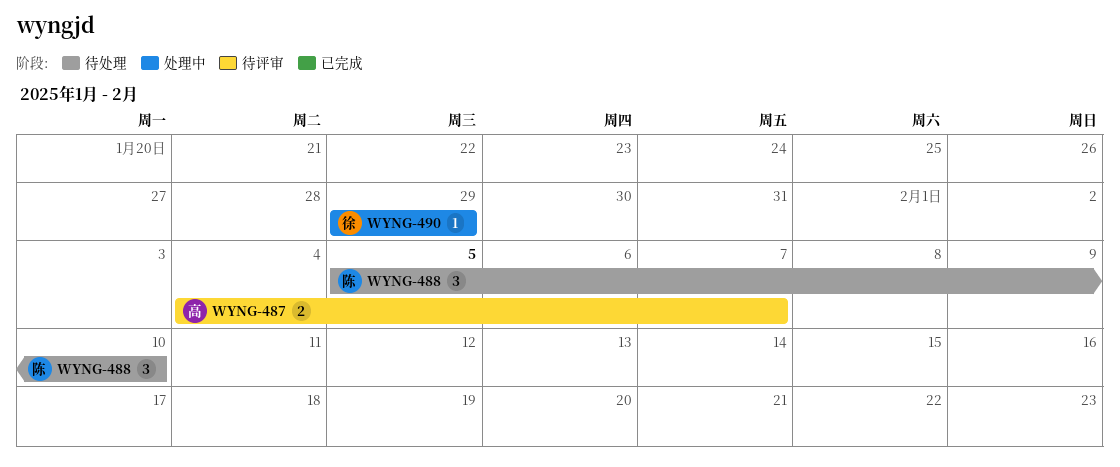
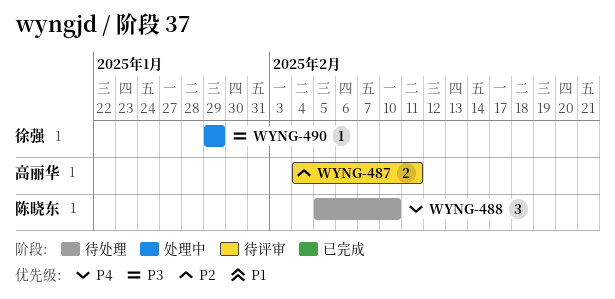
WYNG-487, due: Feb 7 -> Feb 11

